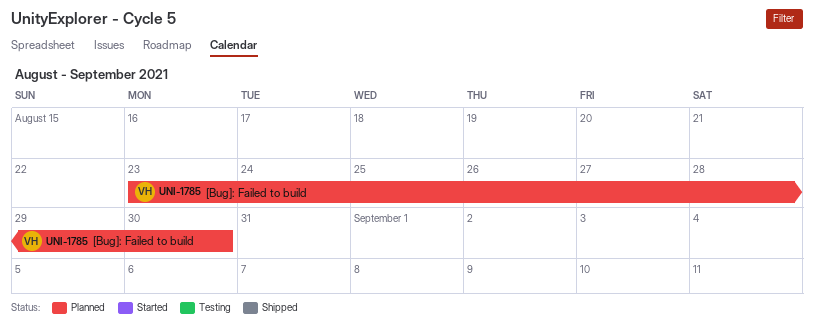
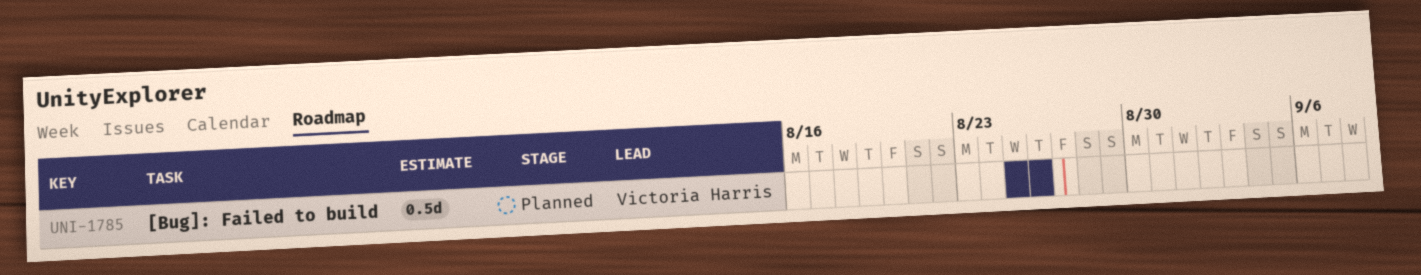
UNI-1785, start: Aug 23 -> Aug 25
UNI-1785, due: Aug 30 -> Aug 26

